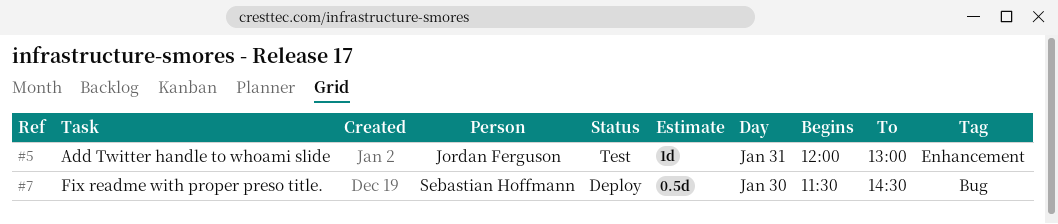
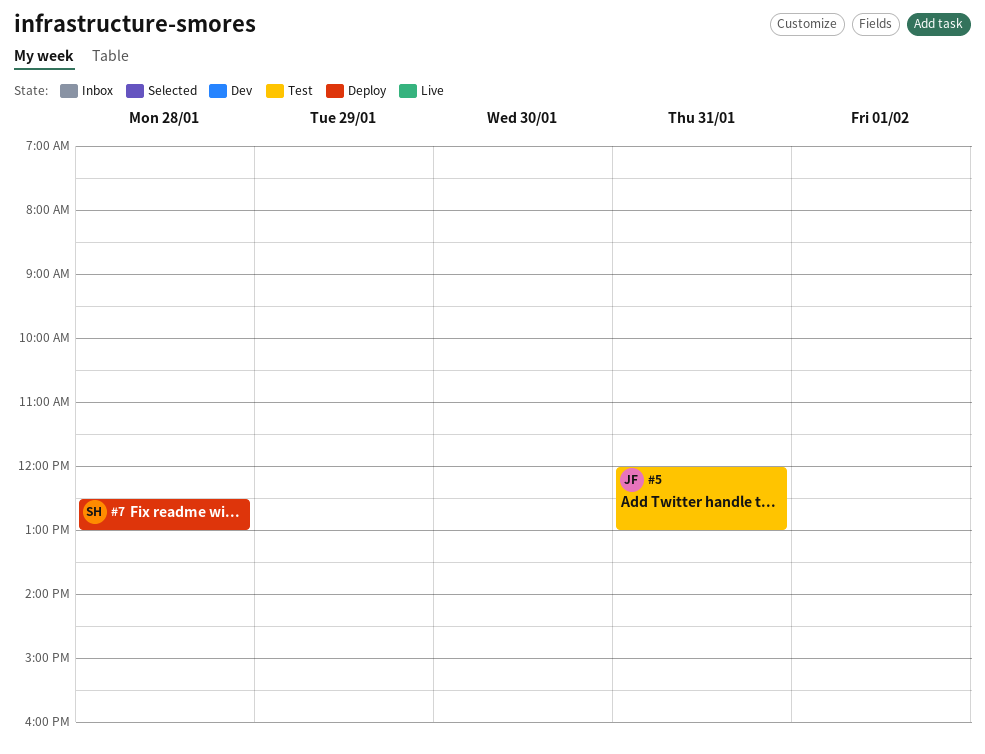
#7, day: Jan 30 -> Jan 28
#7, begins: 11:30 -> 12:30
#7, ends: 14:30 -> 13:00

